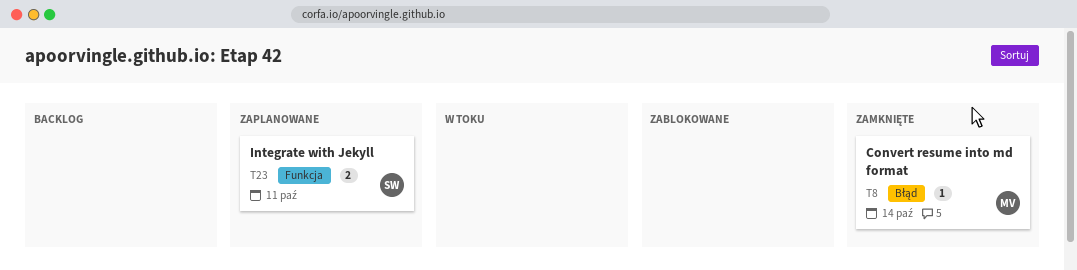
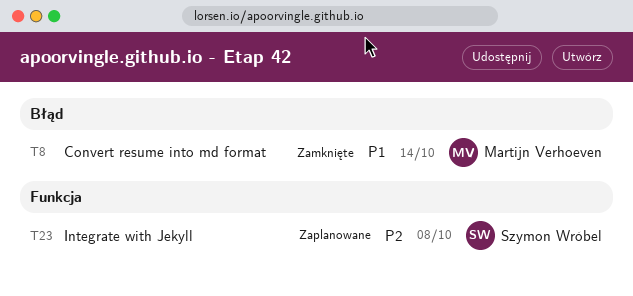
T23, due: Oct 11 -> Oct 8

